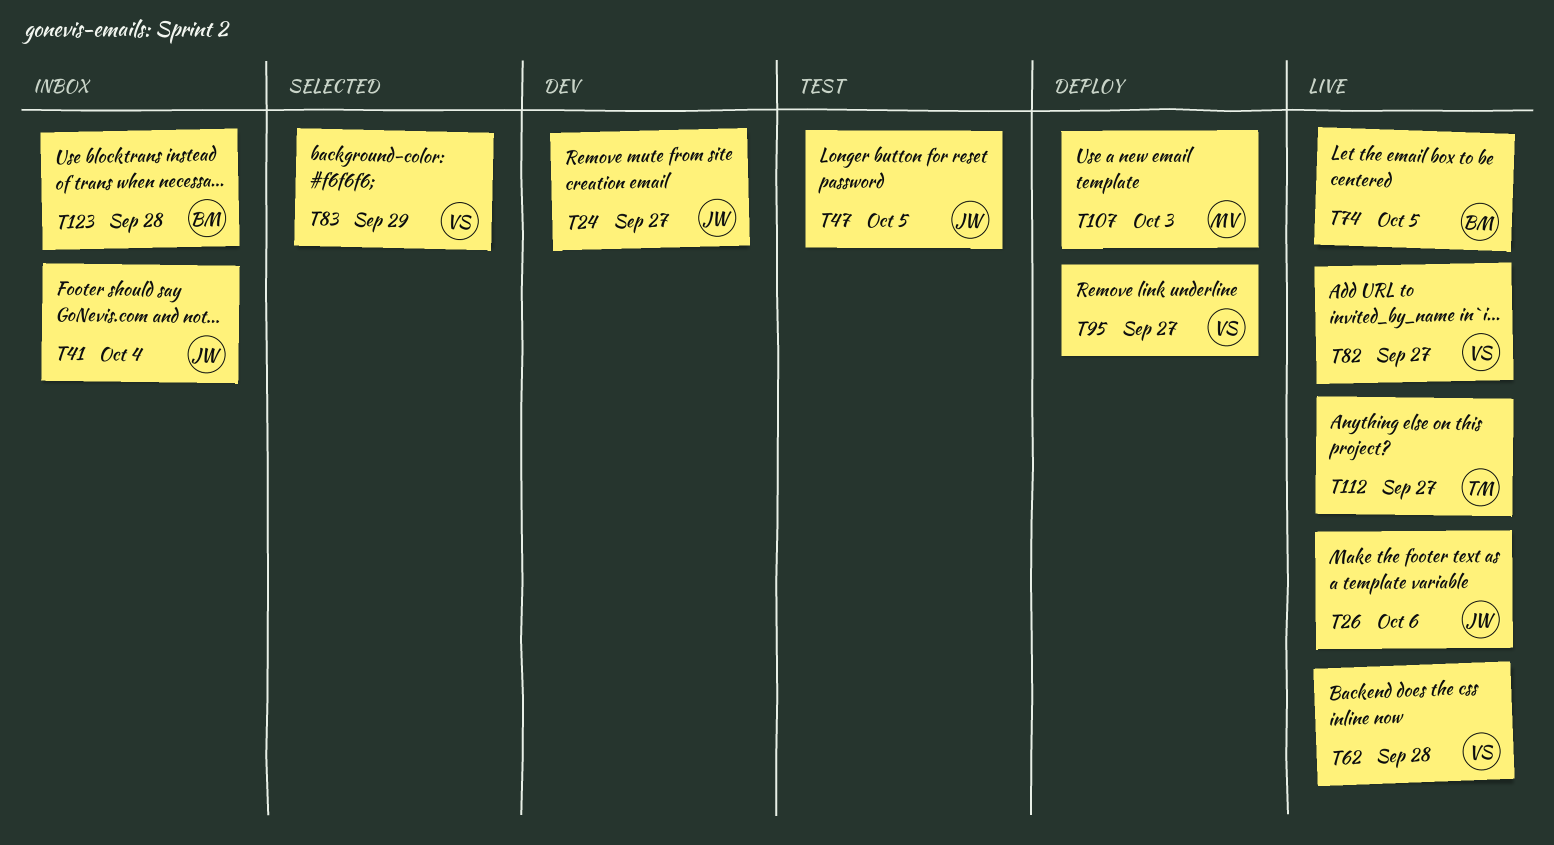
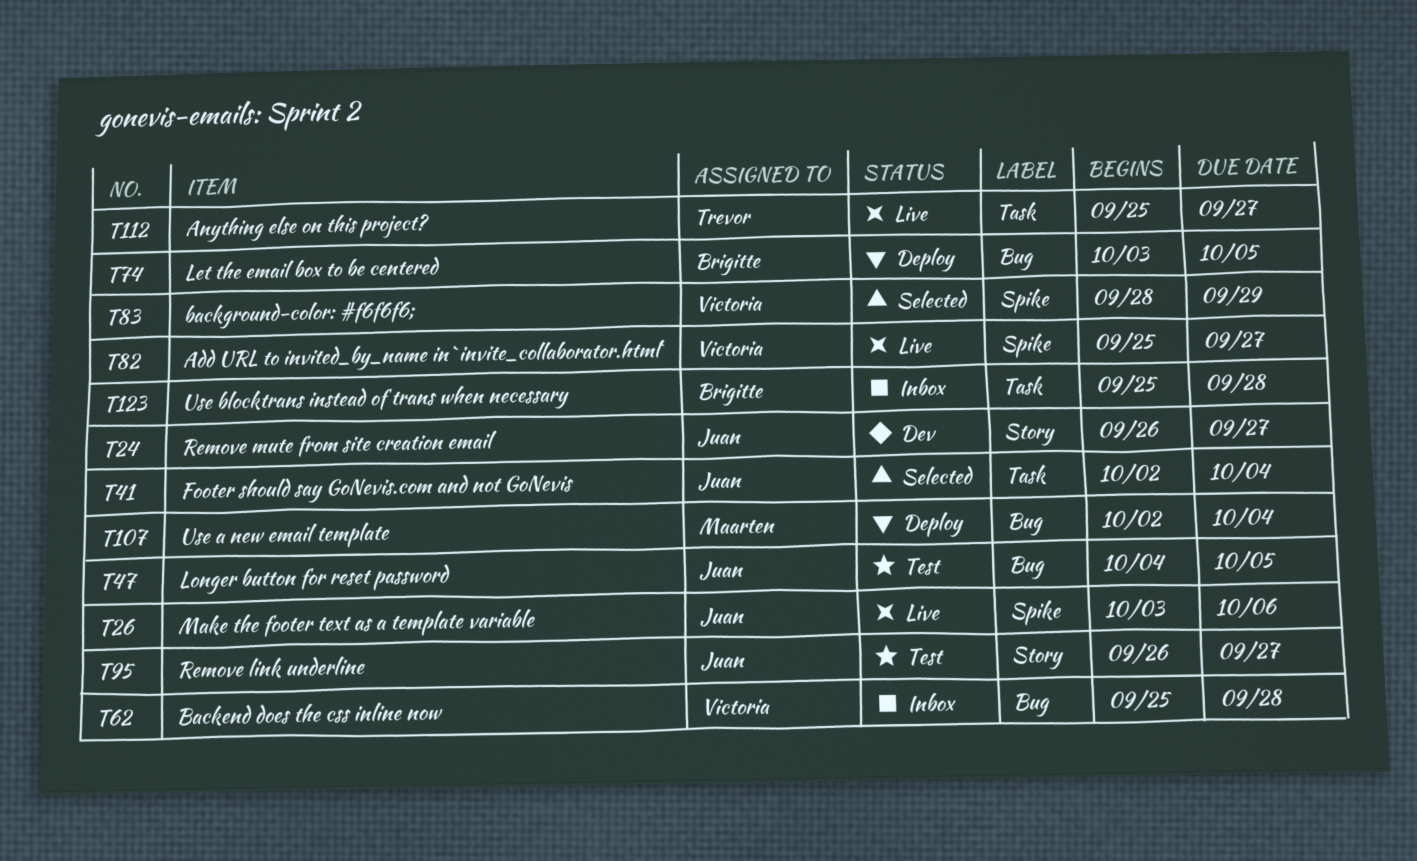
T41, status: Inbox -> Selected
T62, status: Live -> Inbox
T74, status: Live -> Deploy
T95, status: Deploy -> Test
T95, owner: Victoria -> Juan
T107, due: Oct 3 -> Oct 4

